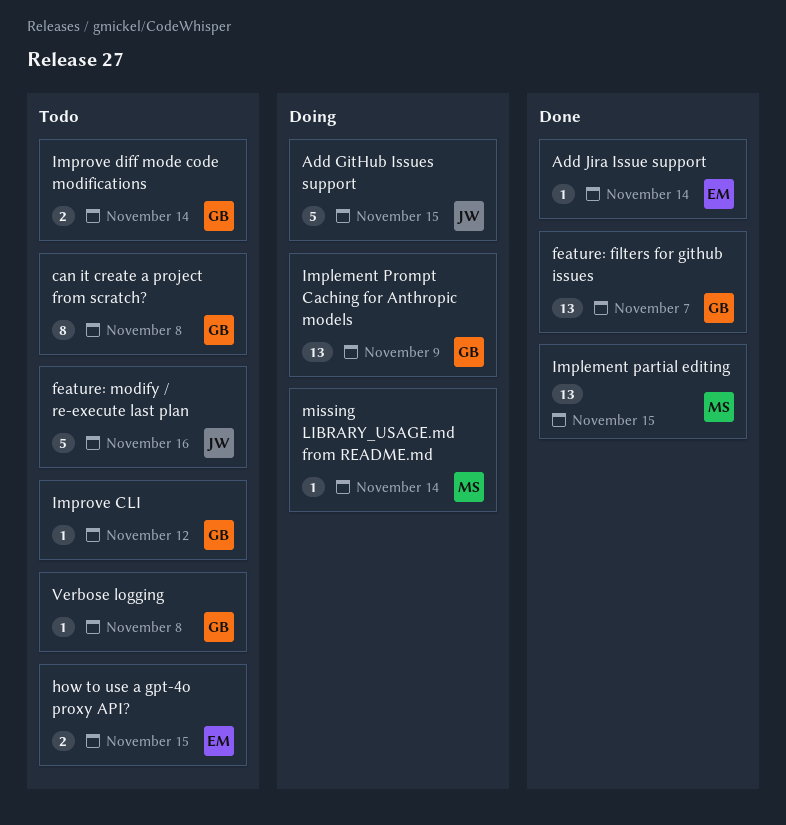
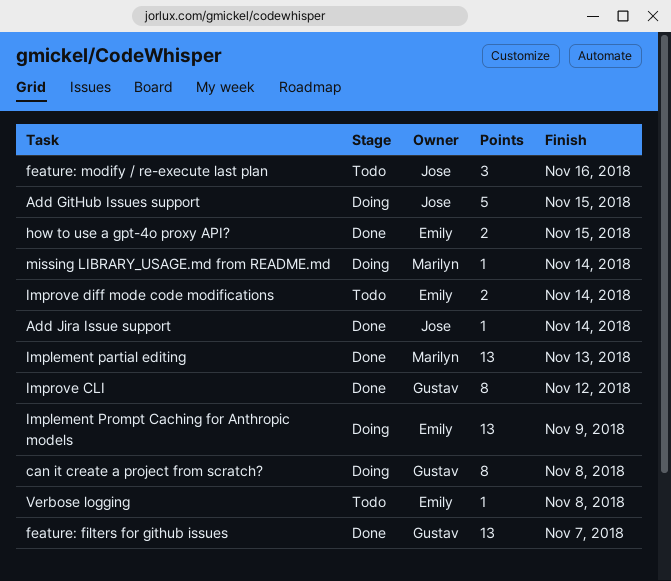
Add Jira Issue support, owner: Emily -> Jose
can it create a project from scratch?, status: Todo -> Doing
feature: modify / re-execute last plan, estimate: 5 -> 3
how to use a gpt-4o proxy API?, status: Todo -> Done
Implement partial editing, due: Nov 15 -> Nov 13
Implement Prompt Caching for Anthropic models, owner: Gustav -> Emily
Improve CLI, status: Todo -> Done
Improve CLI, estimate: 1 -> 8
Improve diff mode code modifications, owner: Gustav -> Emily
Verbose logging, owner: Gustav -> Emily

